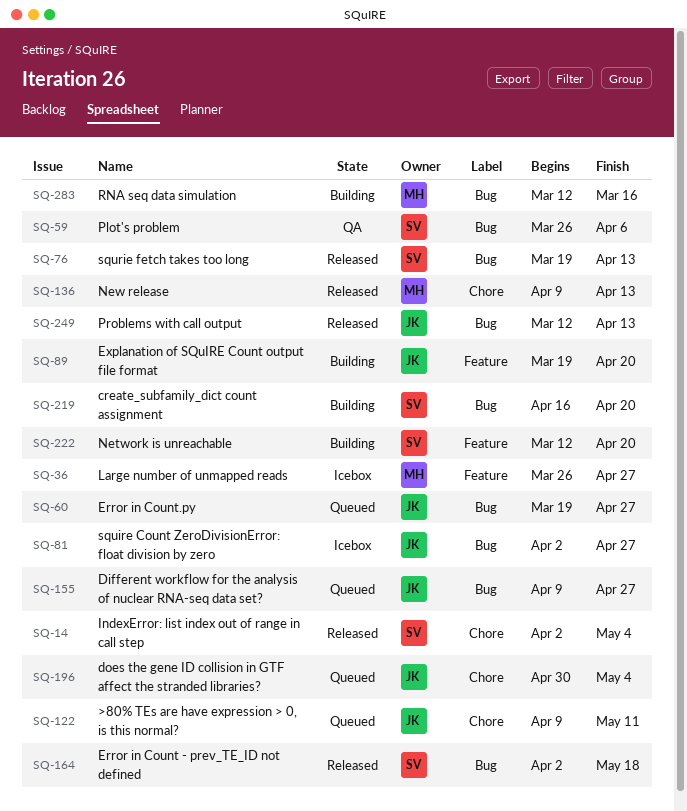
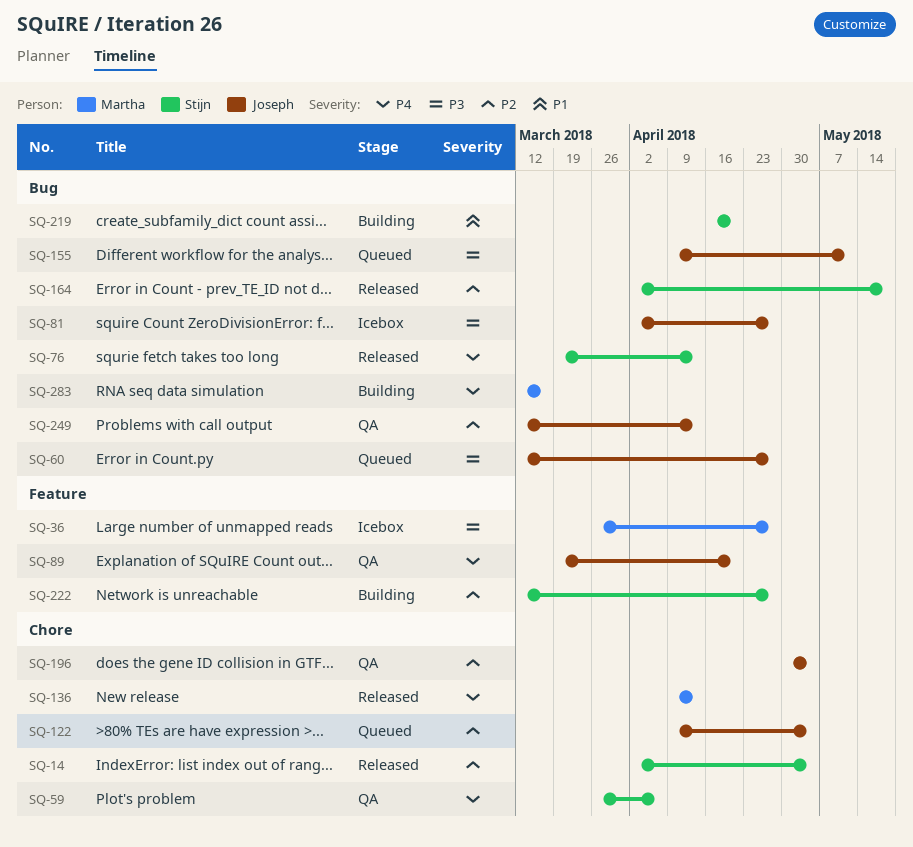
SQ-59, label: Bug -> Chore
SQ-60, start: Mar 19 -> Mar 12
SQ-89, status: Building -> QA
SQ-122, due: May 11 -> May 4
SQ-155, due: Apr 27 -> May 11
SQ-196, status: Queued -> QA
SQ-222, due: Apr 20 -> Apr 27
SQ-249, status: Released -> QA

